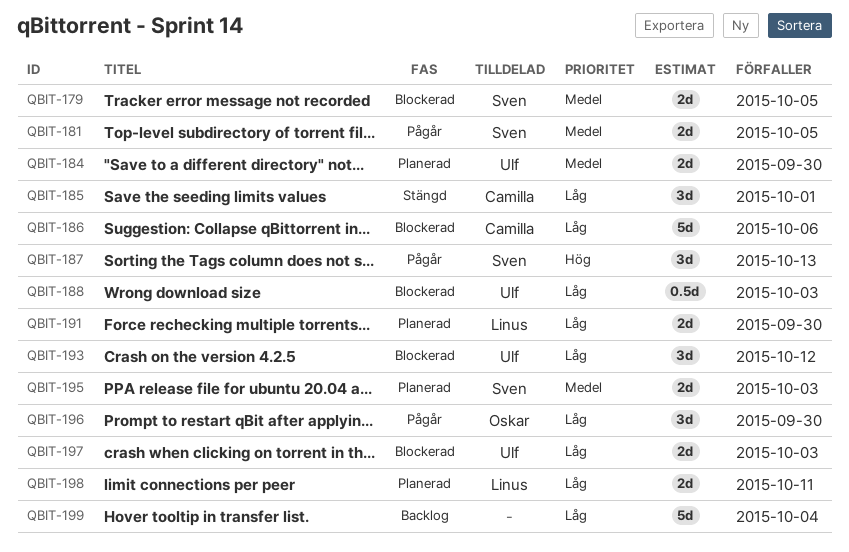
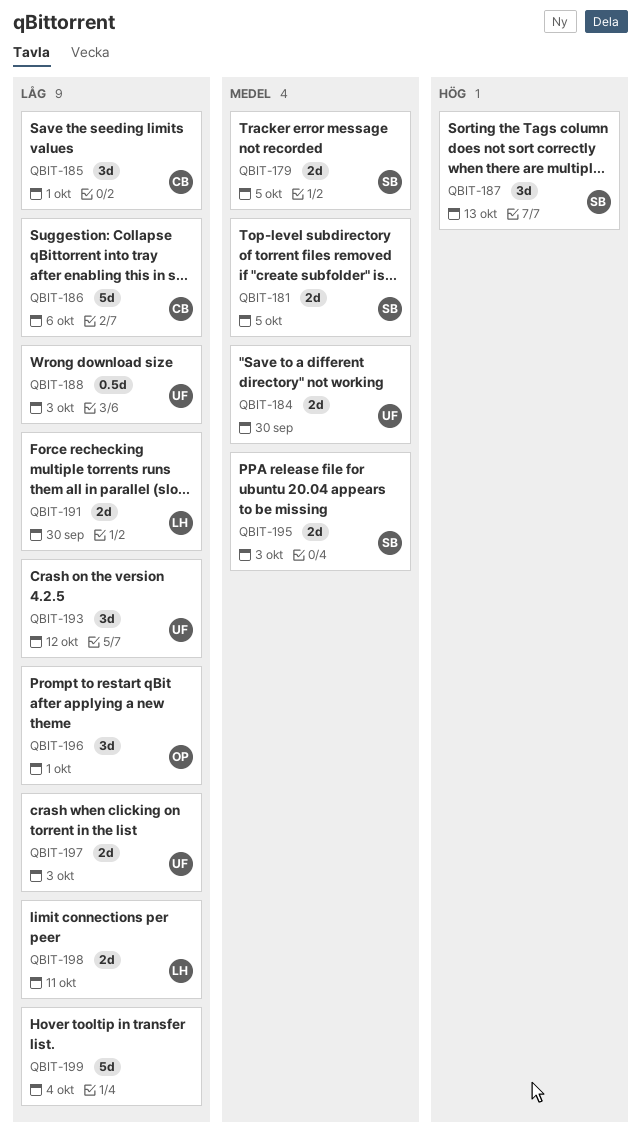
QBIT-196, due: Sep 30 -> Oct 1

